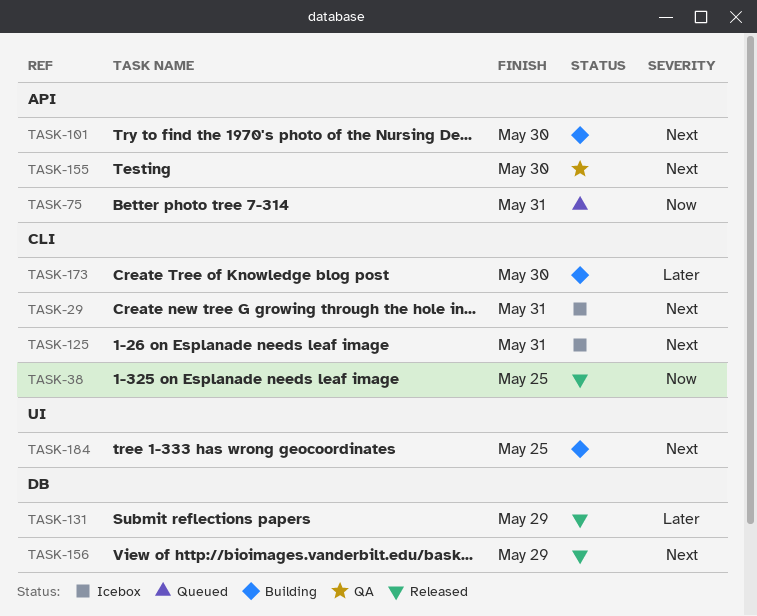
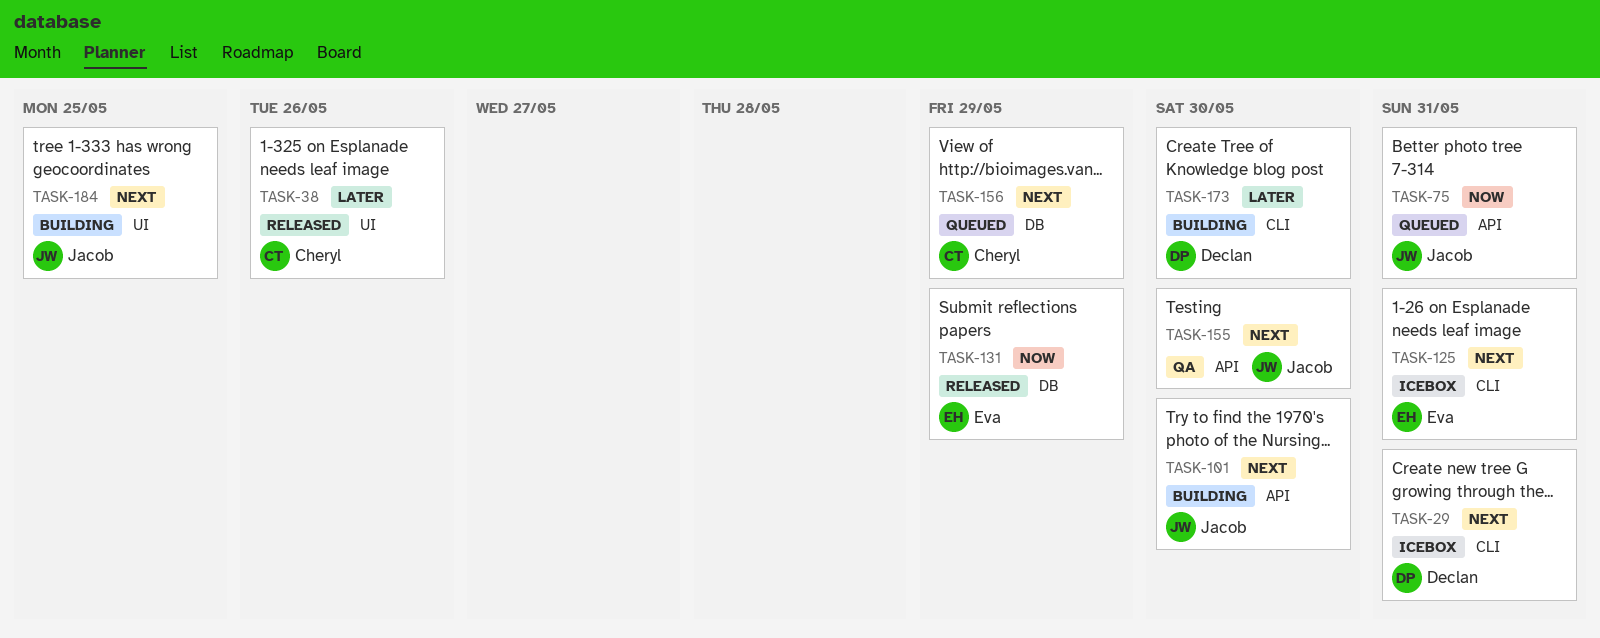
TASK-38, priority: Now -> Later
TASK-38, label: CLI -> UI
TASK-38, due: May 25 -> May 26
TASK-131, priority: Later -> Now
TASK-156, status: Released -> Queued

